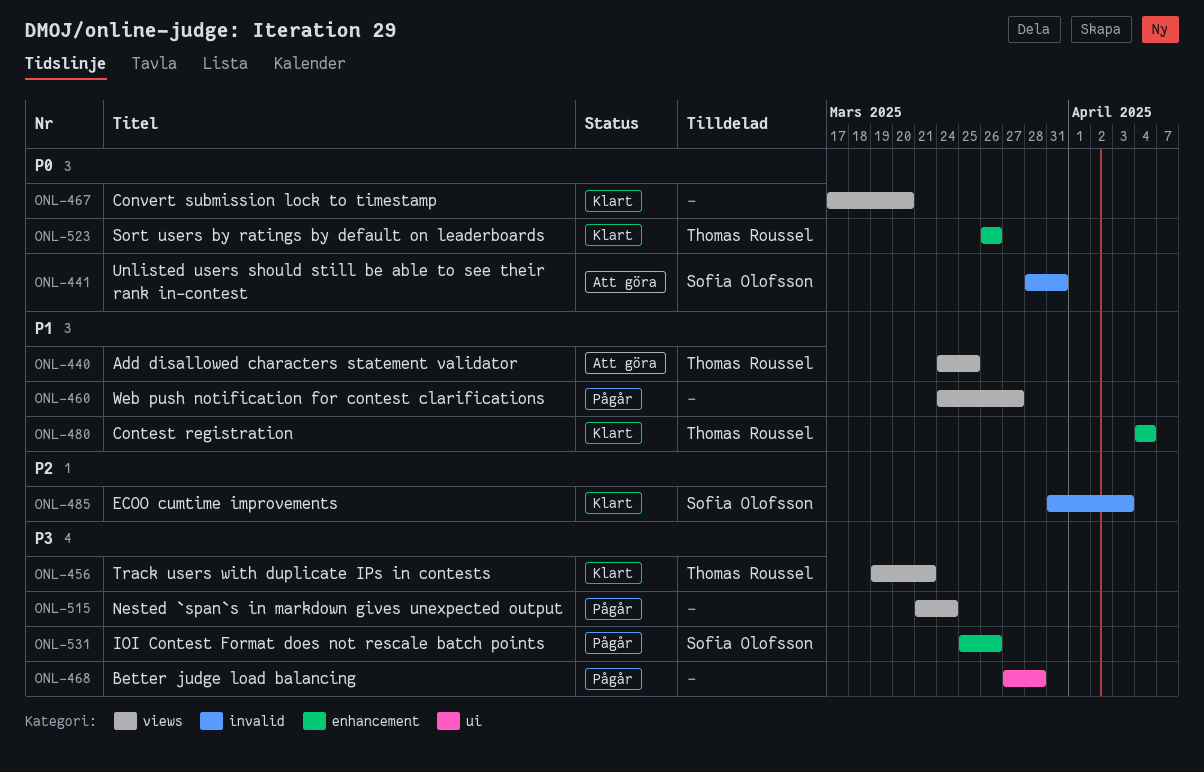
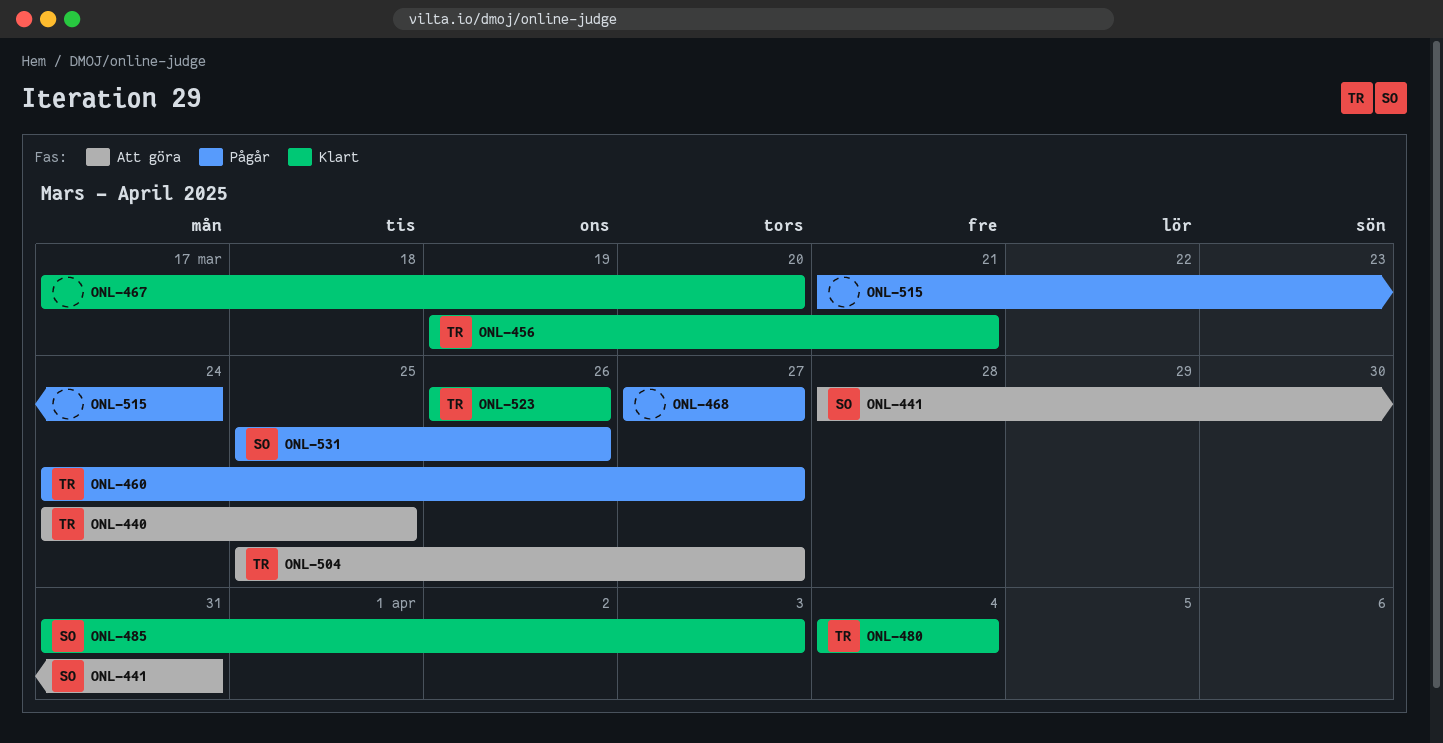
ONL-460, owner: none -> Thomas Roussel
ONL-468, due: Mar 28 -> Mar 27
ONL-504: none -> present

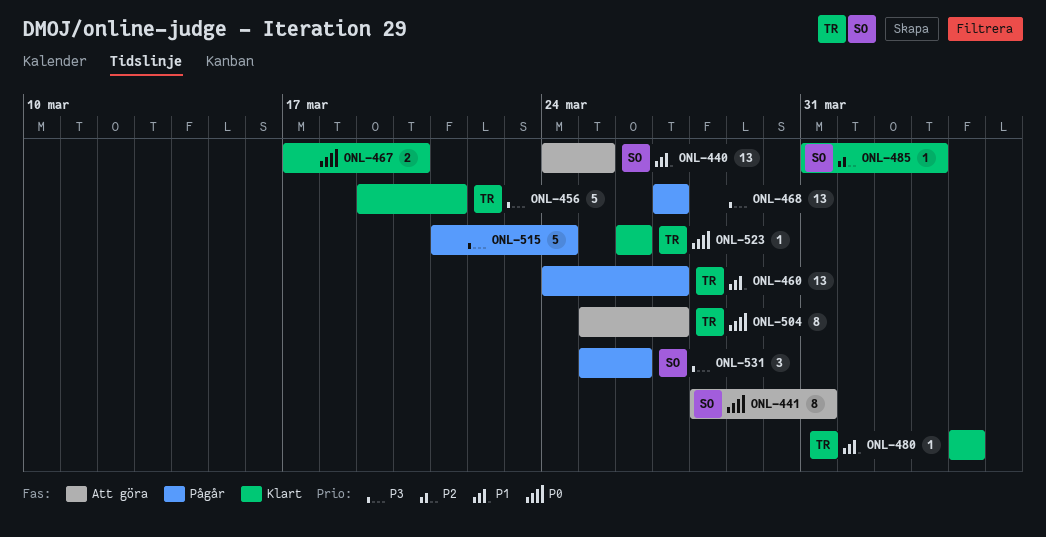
ONL-440, owner: TR -> SO

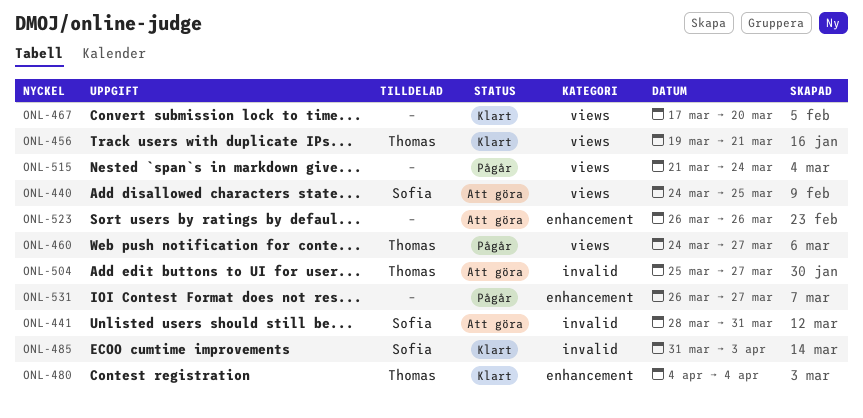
ONL-468: present -> none
ONL-523, status: Klart -> Att göra
ONL-523, owner: Thomas -> none
ONL-531, owner: Sofia -> none
ONL-531, start: Mar 25 -> Mar 26
ONL-531, due: Mar 26 -> Mar 27

